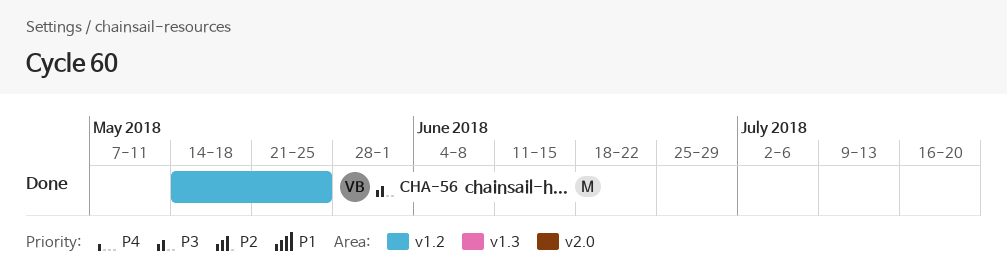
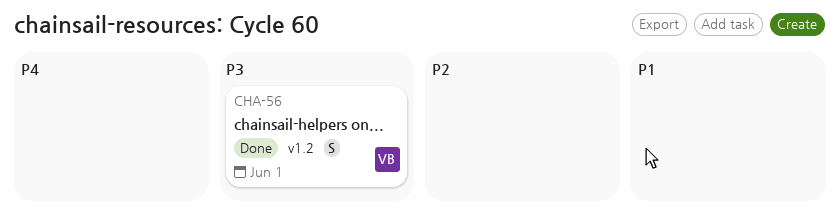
CHA-56, estimate: M -> S
CHA-56, due: May 25 -> Jun 1

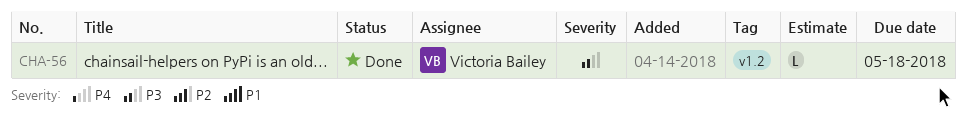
CHA-56, estimate: S -> L
CHA-56, due: Jun 1 -> May 18

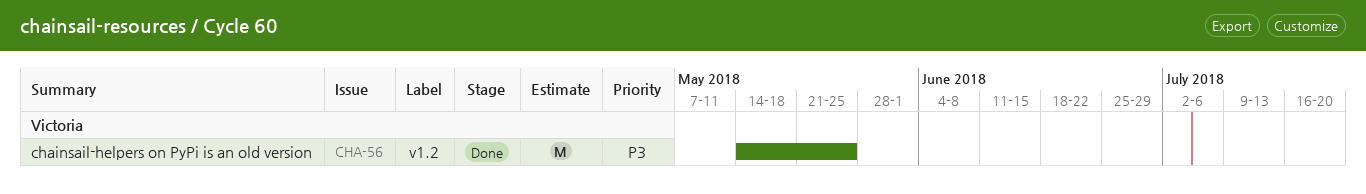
CHA-56, estimate: L -> M
CHA-56, due: May 18 -> May 25

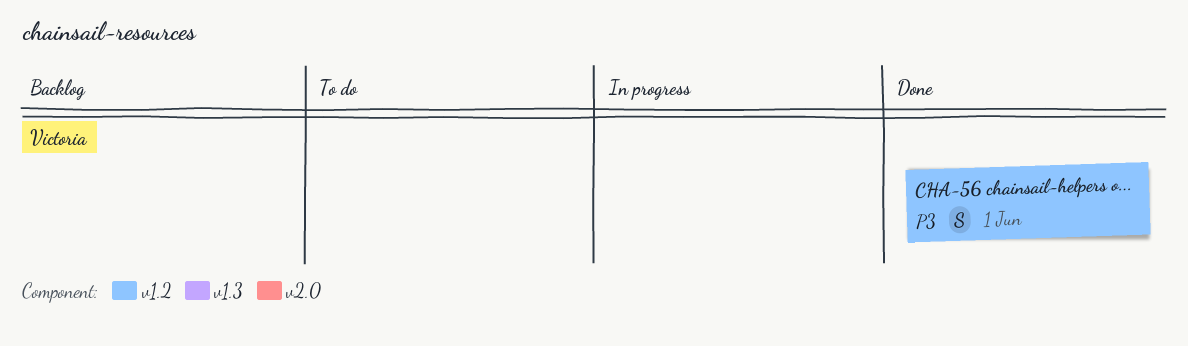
CHA-56, estimate: M -> S
CHA-56, due: May 25 -> Jun 1

